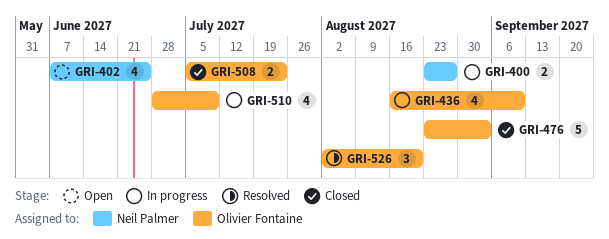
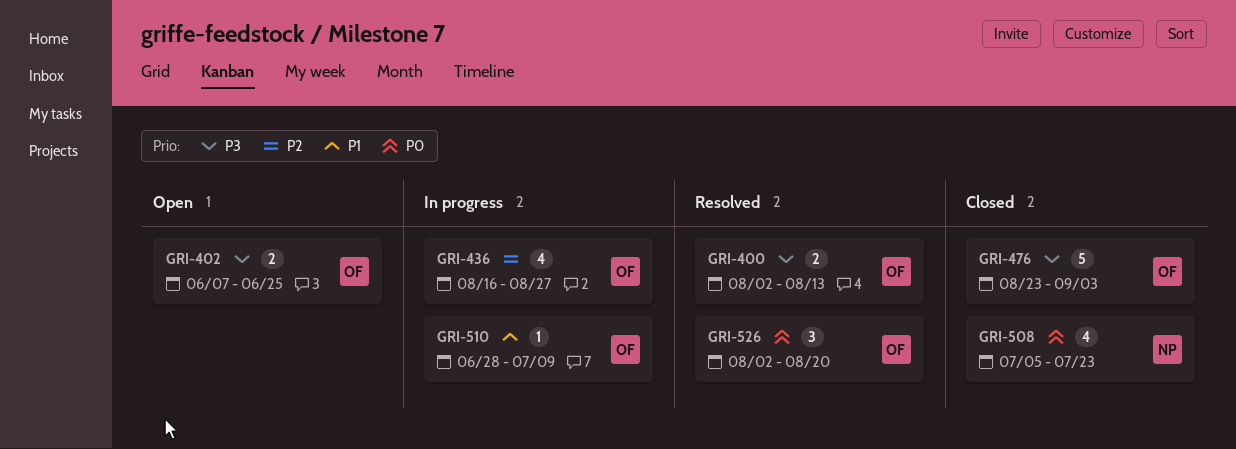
GRI-400, status: In progress -> Resolved
GRI-400, owner: Neil Palmer -> Olivier Fontaine
GRI-400, start: Aug 23 -> Aug 2
GRI-400, due: Aug 27 -> Aug 13
GRI-402, owner: Neil Palmer -> Olivier Fontaine
GRI-402, estimate: 4 -> 2
GRI-436, due: Sep 10 -> Aug 27
GRI-508, owner: Olivier Fontaine -> Neil Palmer
GRI-508, estimate: 2 -> 4
GRI-510, estimate: 4 -> 1

